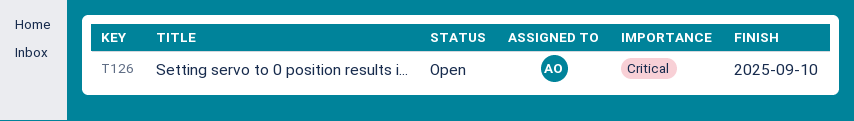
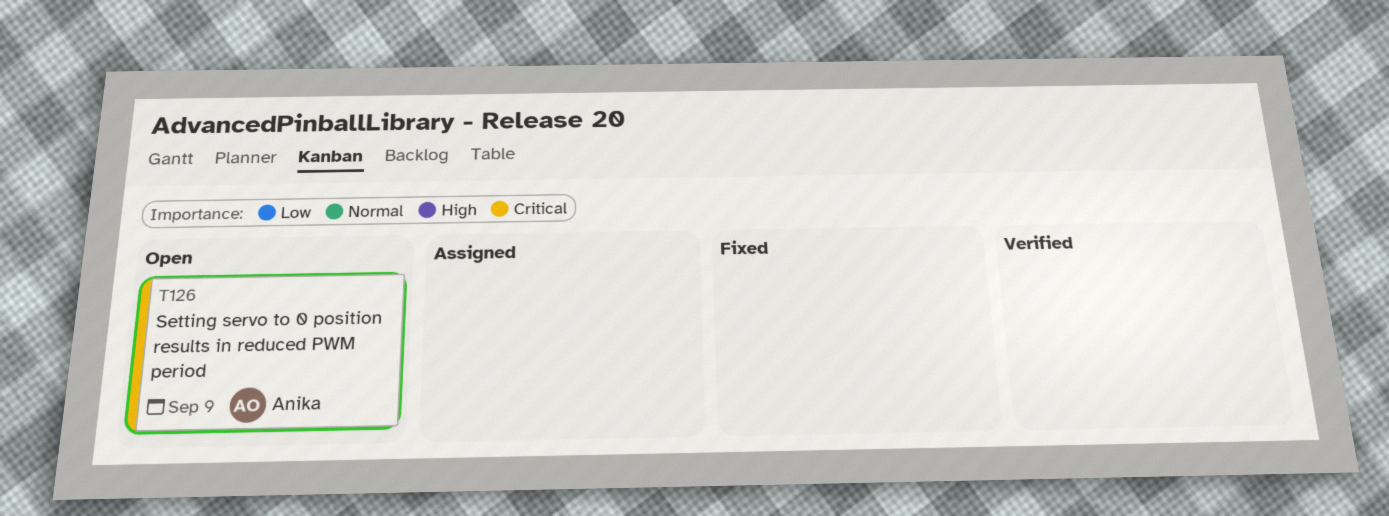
T126, due: Sep 10 -> Sep 9

